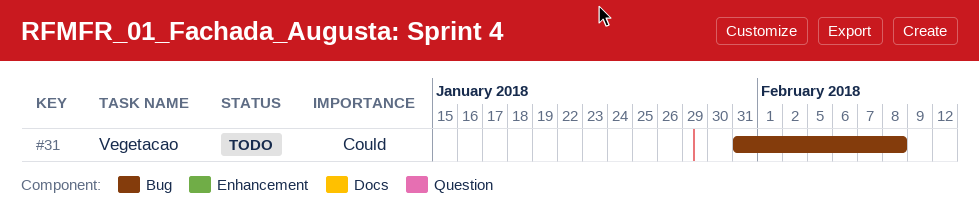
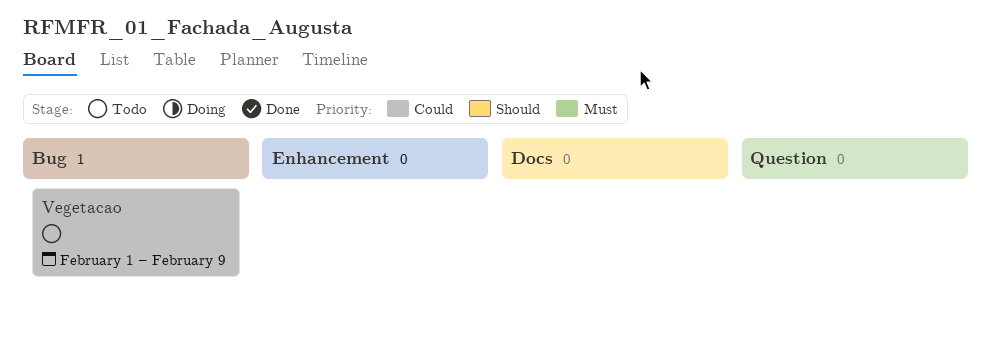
Vegetacao, start: Jan 31 -> Feb 1
Vegetacao, due: Feb 8 -> Feb 9

